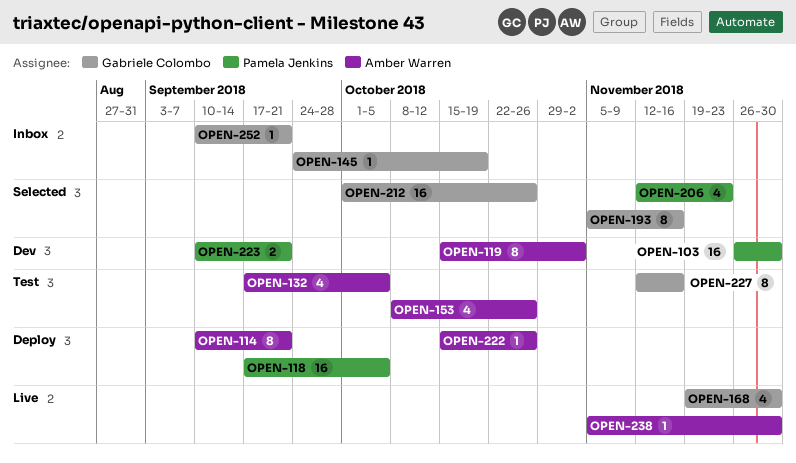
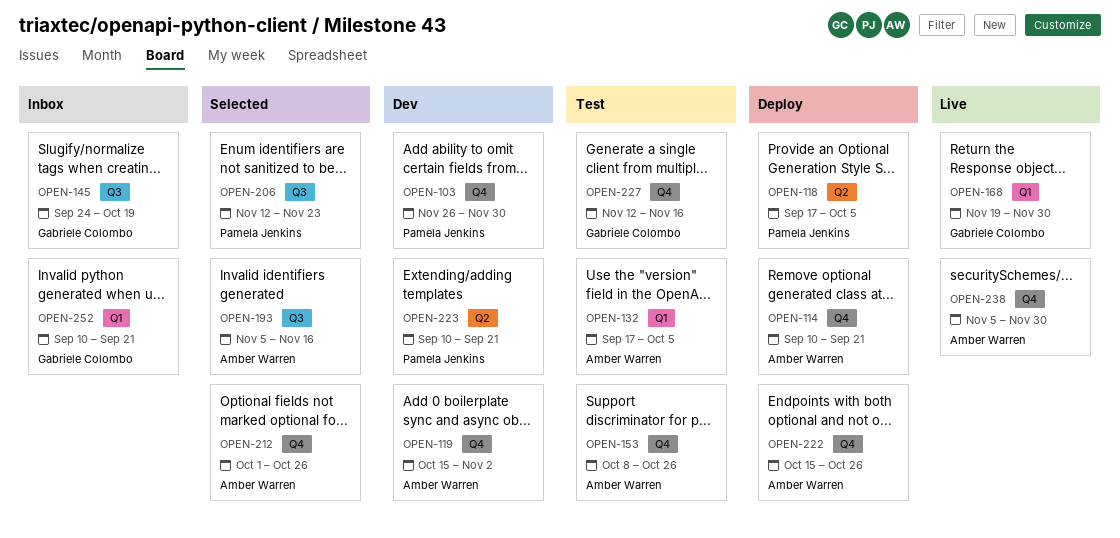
OPEN-193, owner: Gabriele Colombo -> Amber Warren
OPEN-212, owner: Gabriele Colombo -> Amber Warren

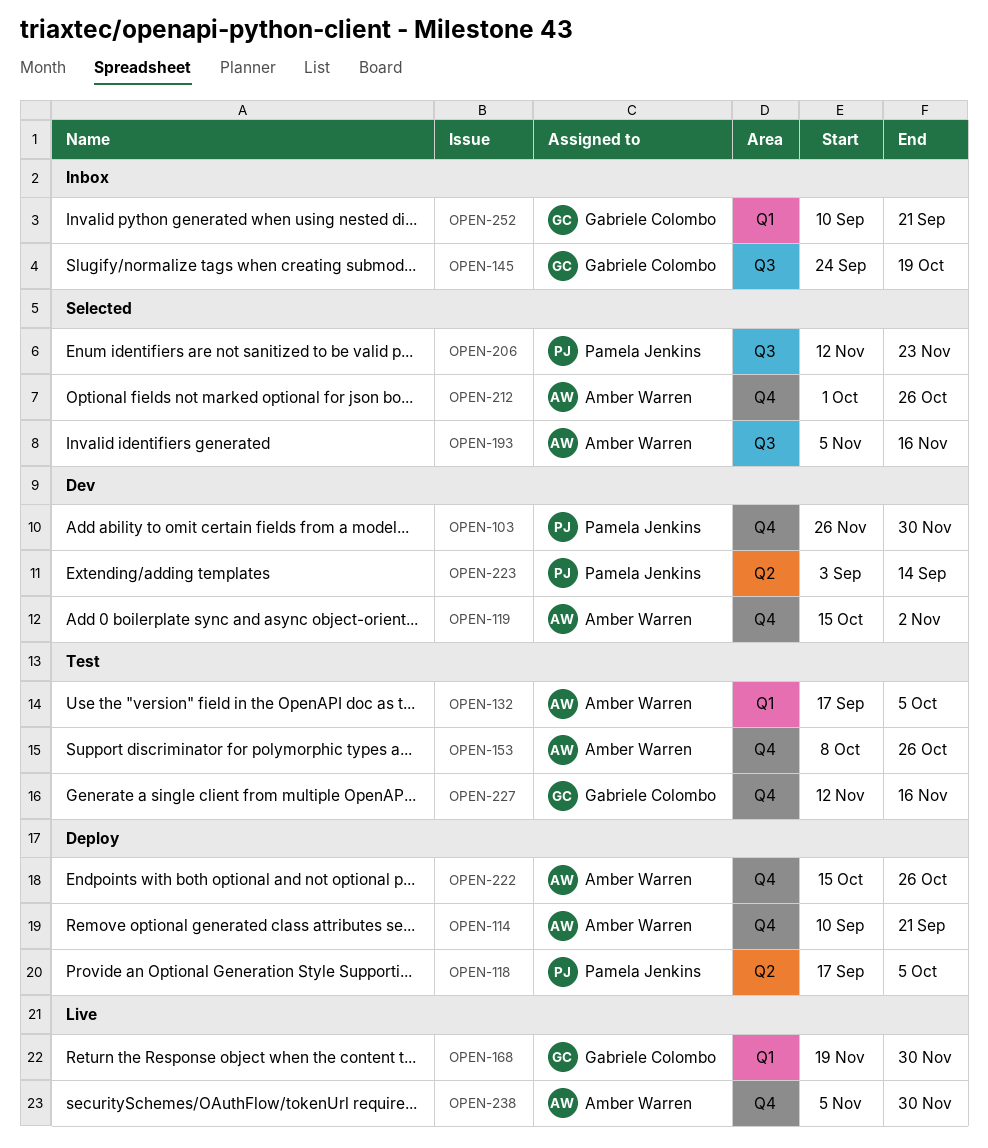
OPEN-223, start: Sep 10 -> Sep 3
OPEN-223, due: Sep 21 -> Sep 14

